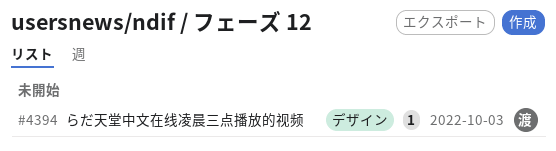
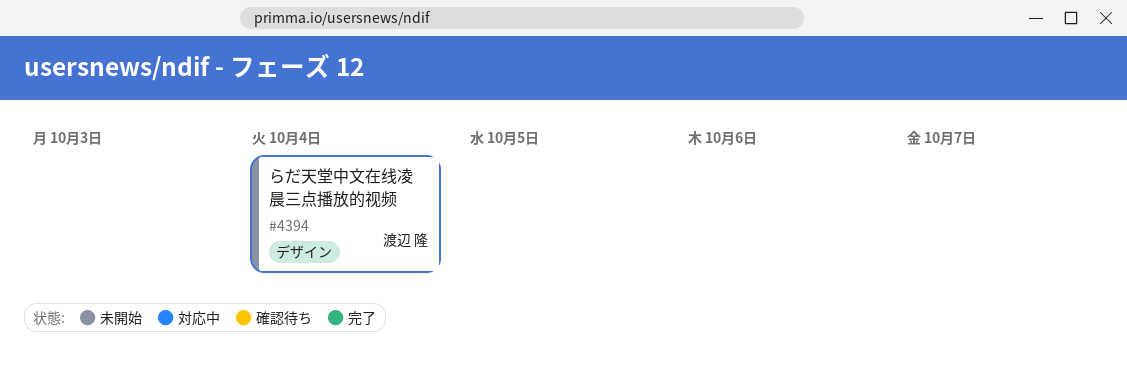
#4394, due: Oct 3 -> Oct 4

